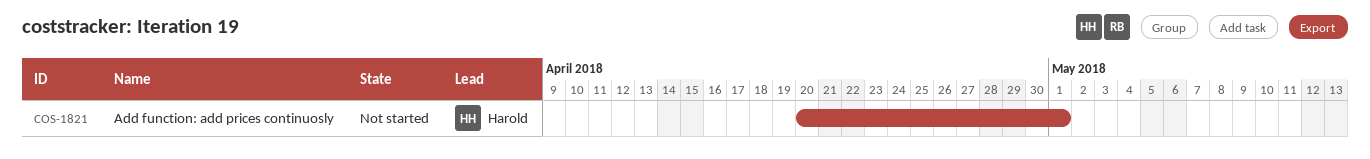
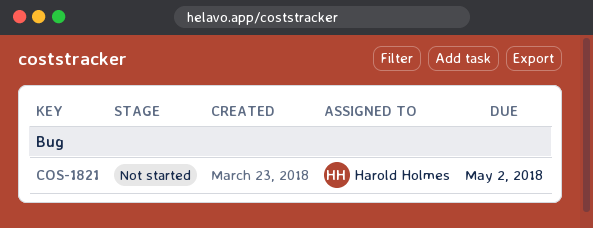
COS-1821, due: May 1 -> May 2

